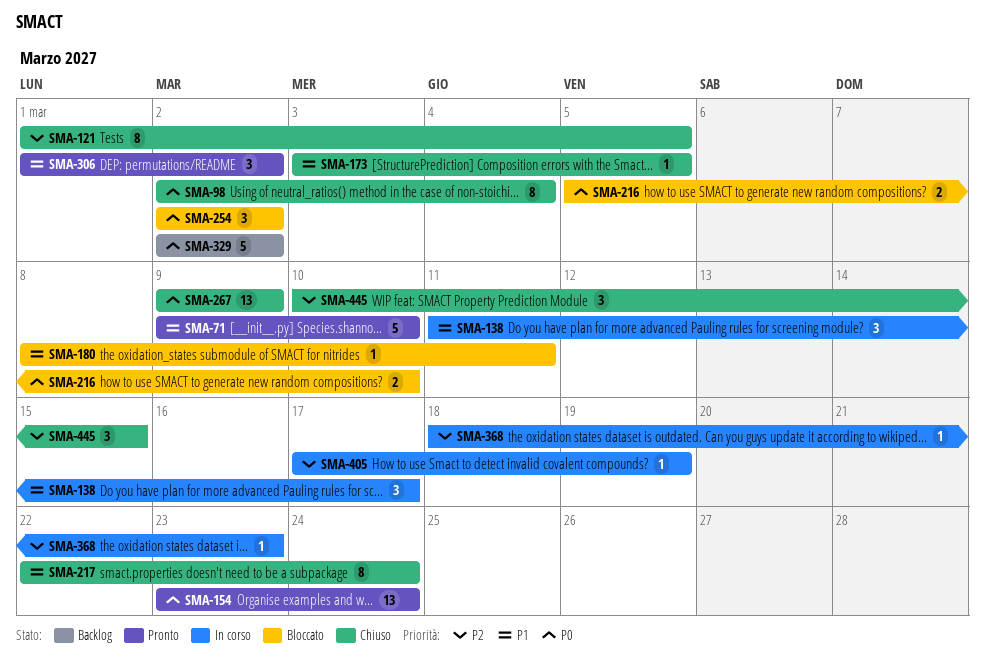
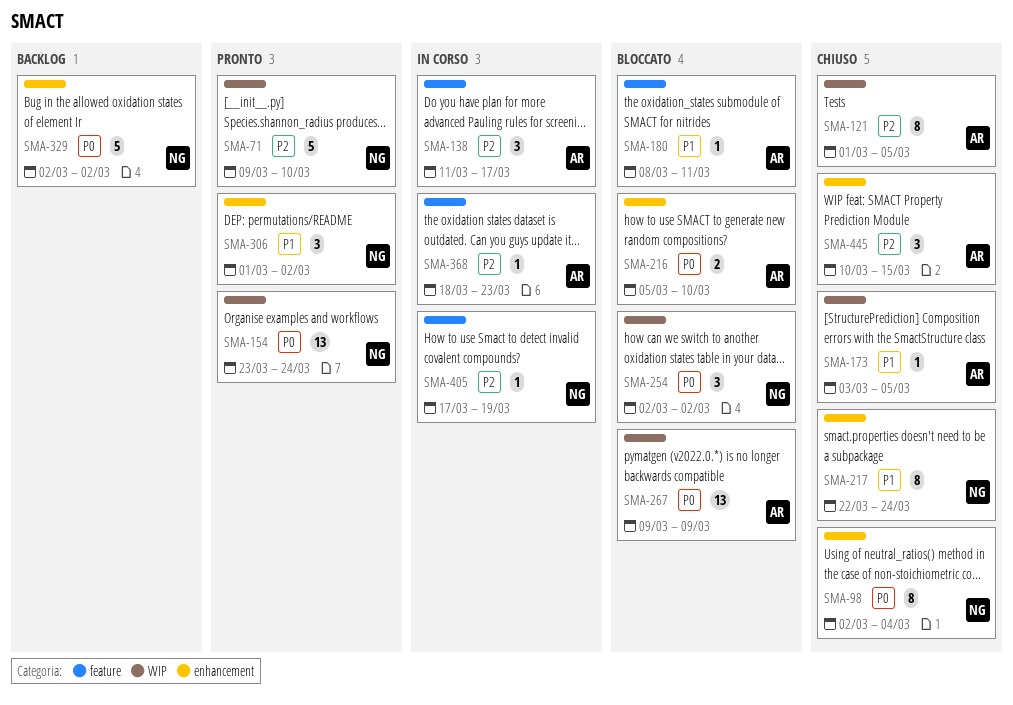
SMA-71, priority: P1 -> P2
SMA-138, priority: P1 -> P2
SMA-267, status: Chiuso -> Bloccato

